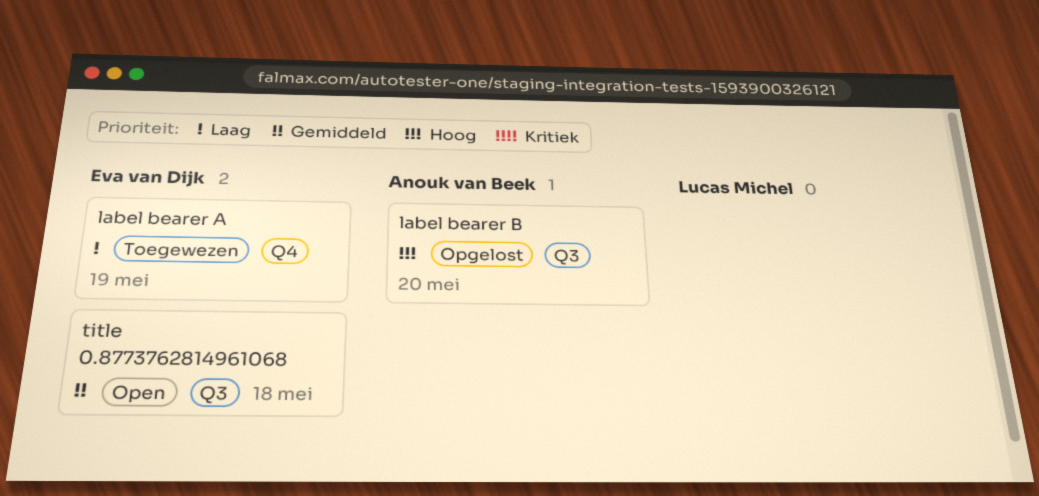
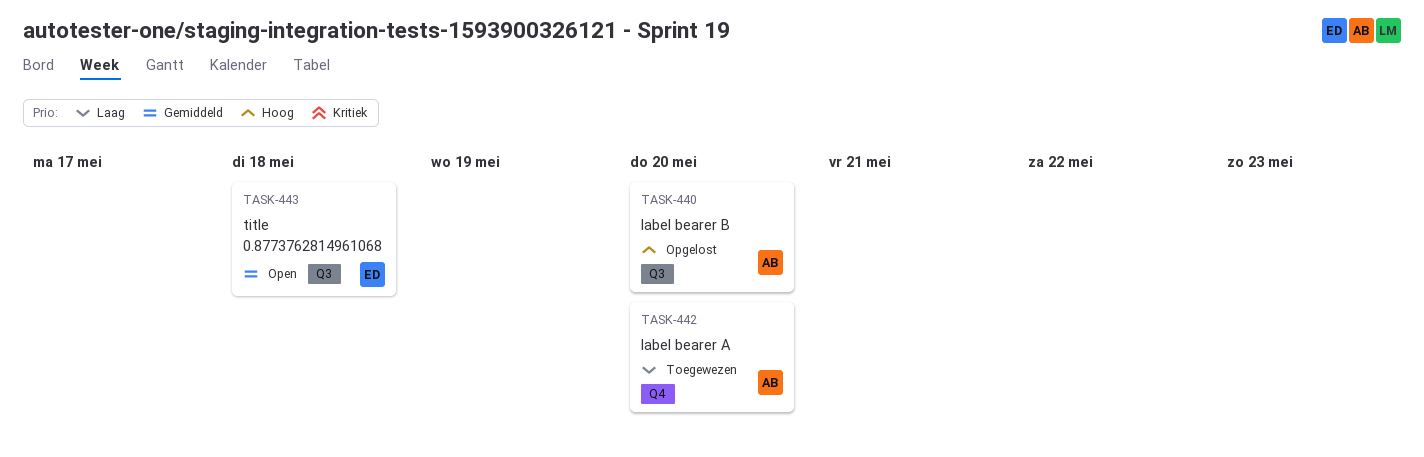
label bearer A, owner: Eva van Dijk -> Anouk van Beek
label bearer A, due: May 19 -> May 20

